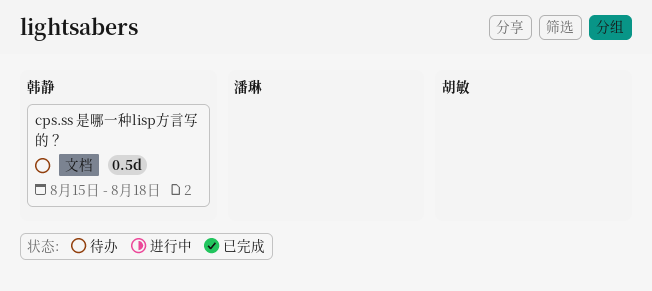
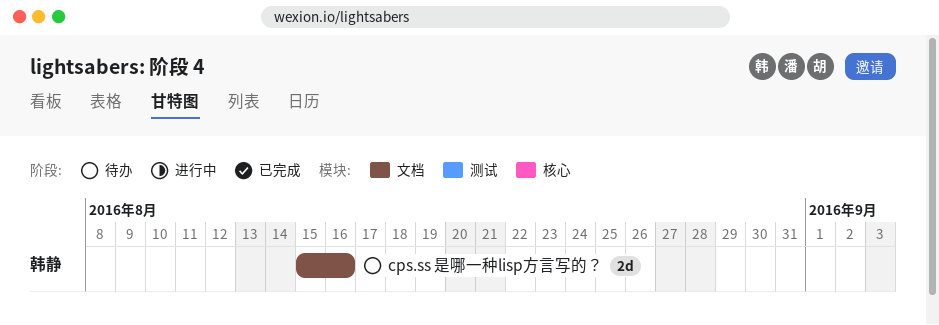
cps.ss 是哪一种lisp方言写的？, estimate: 0.5d -> 2d
cps.ss 是哪一种lisp方言写的？, due: Aug 18 -> Aug 16

